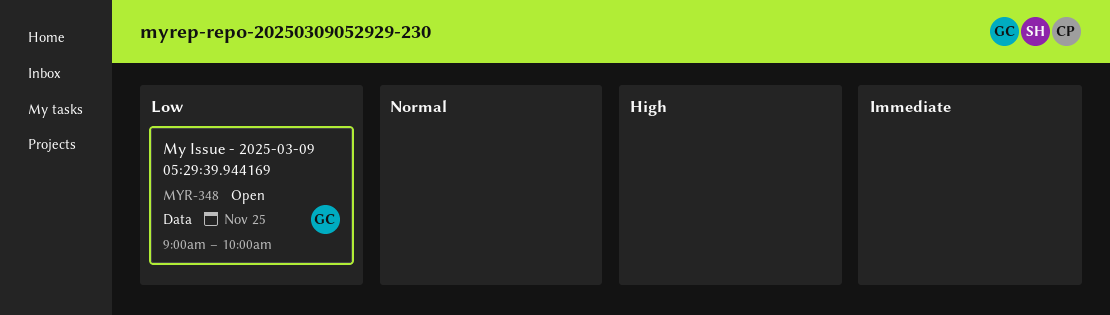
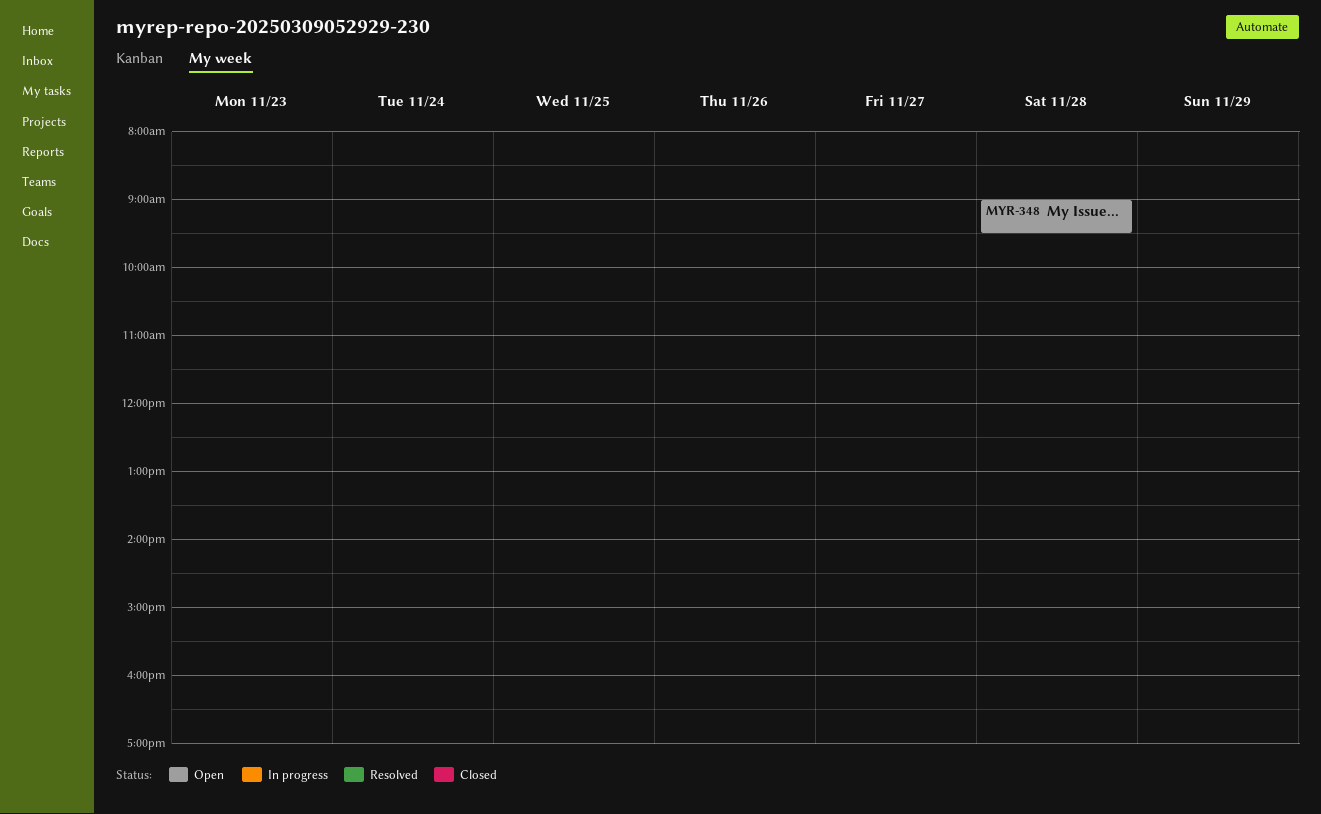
MYR-348, day: Nov 25 -> Nov 28
MYR-348, ends: 10:00 -> 09:30

